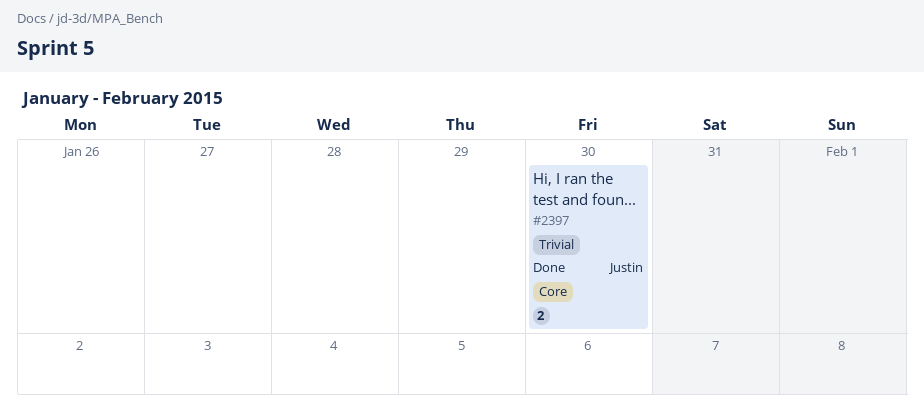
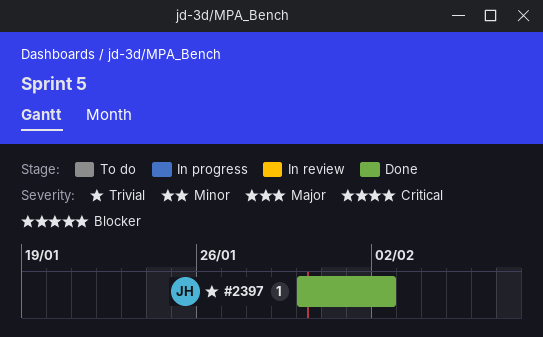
#2397, estimate: 2 -> 1
#2397, due: Jan 30 -> Feb 2

